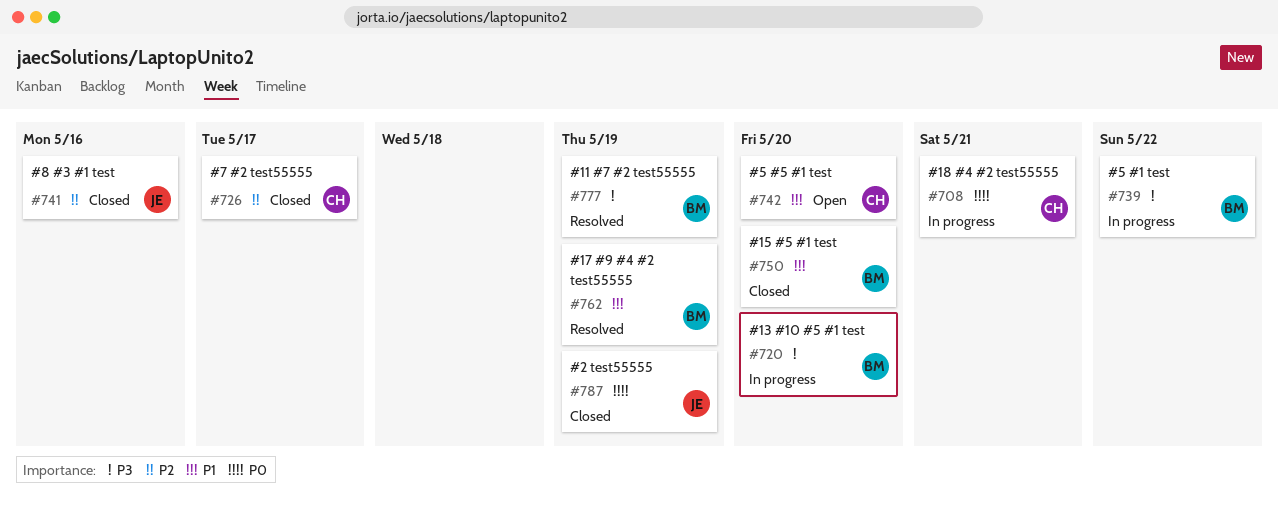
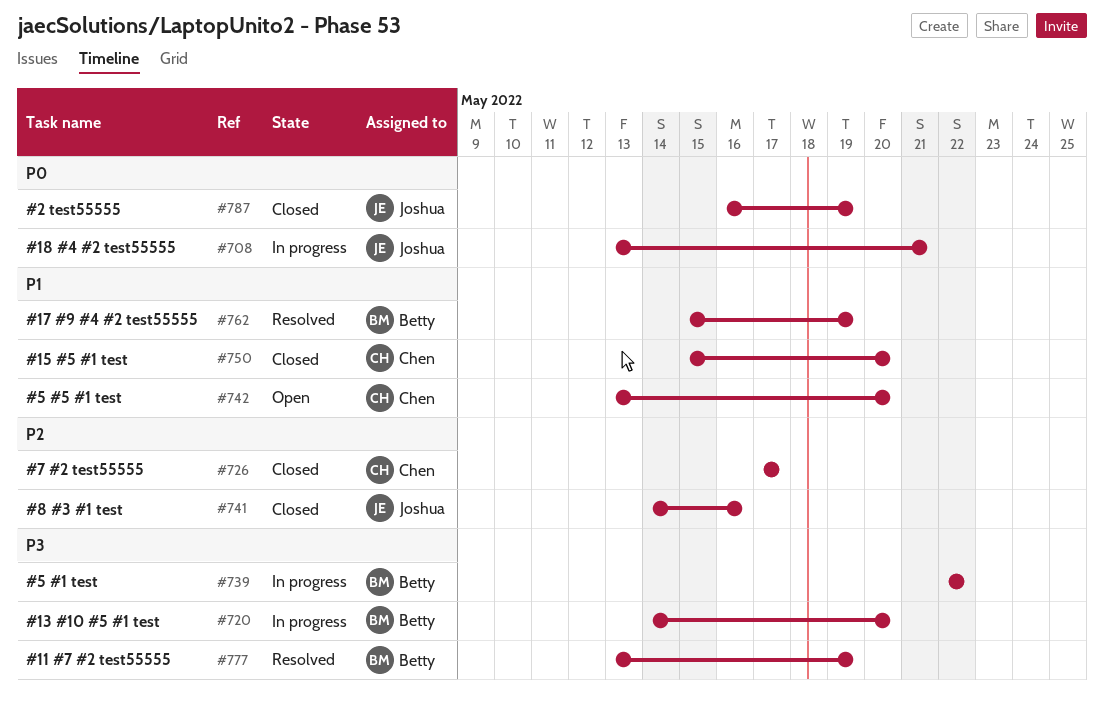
#708, owner: Chen -> Joshua
#750, owner: Betty -> Chen

